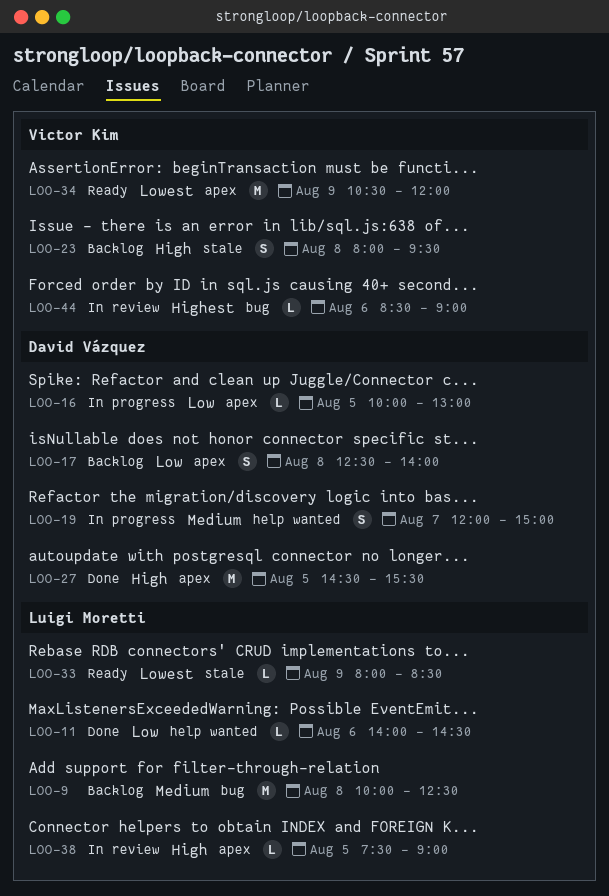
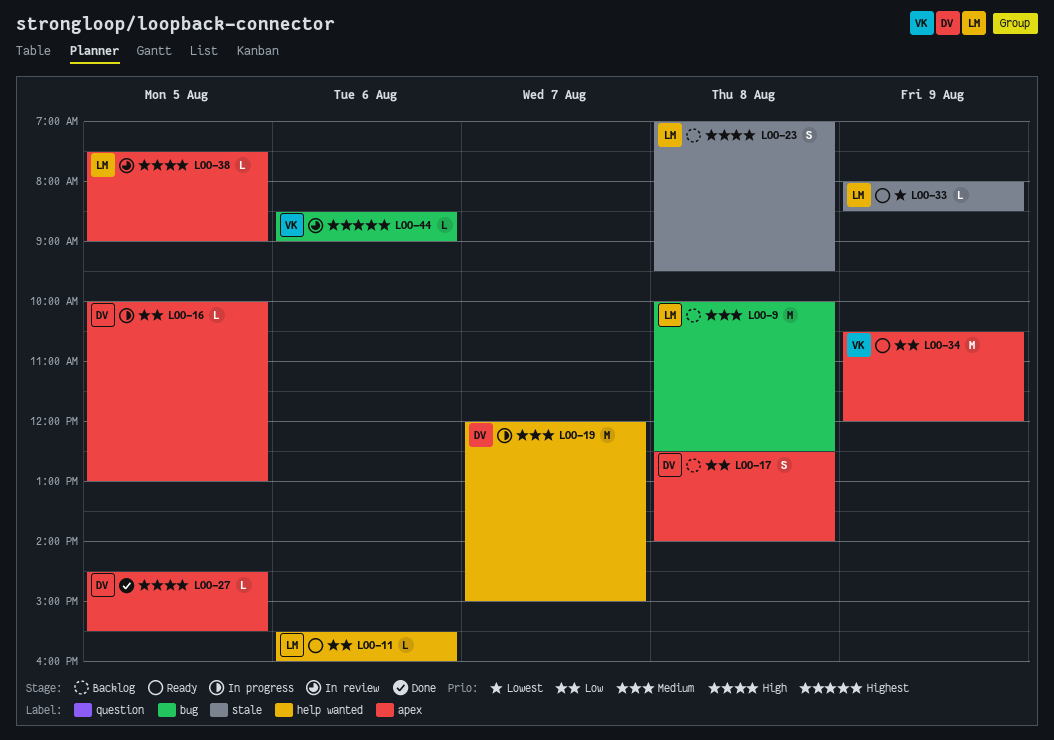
LOO-11, status: Done -> Ready
LOO-11, begins: 14:00 -> 15:30
LOO-11, ends: 14:30 -> 16:00
LOO-19, estimate: S -> M
LOO-23, owner: Victor Kim -> Luigi Moretti
LOO-23, begins: 08:00 -> 07:00
LOO-27, estimate: M -> L
LOO-34, priority: Lowest -> Low

